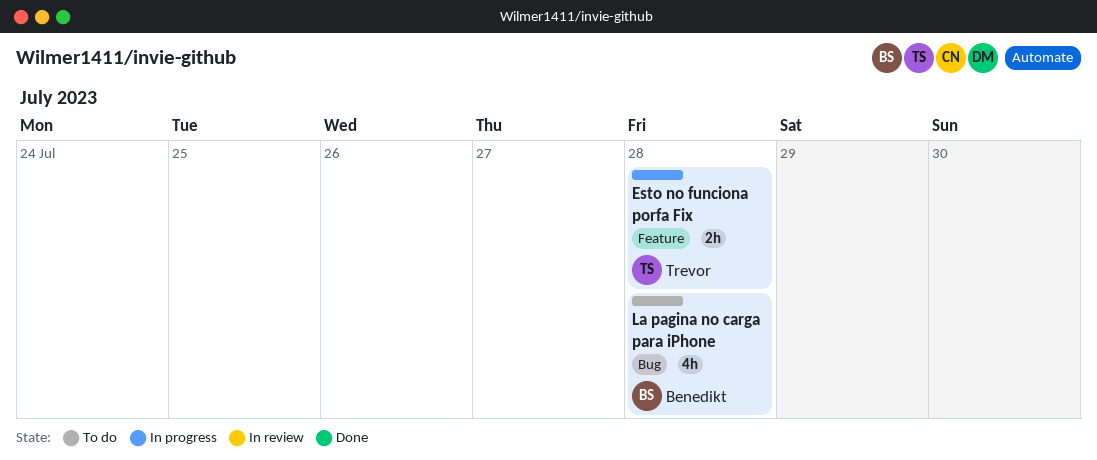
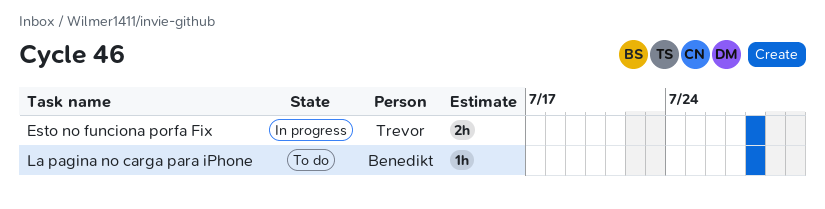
La pagina no carga para iPhone, estimate: 4h -> 1h

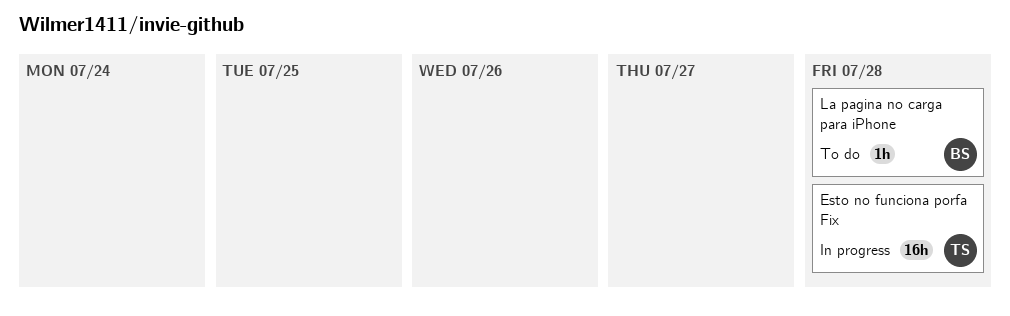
Esto no funciona porfa Fix, estimate: 2h -> 16h

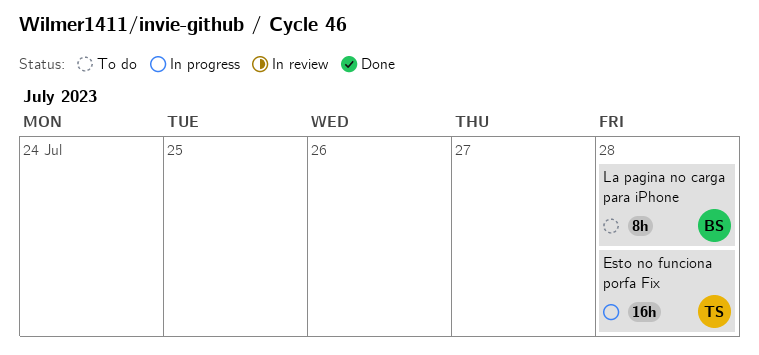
La pagina no carga para iPhone, estimate: 1h -> 8h

